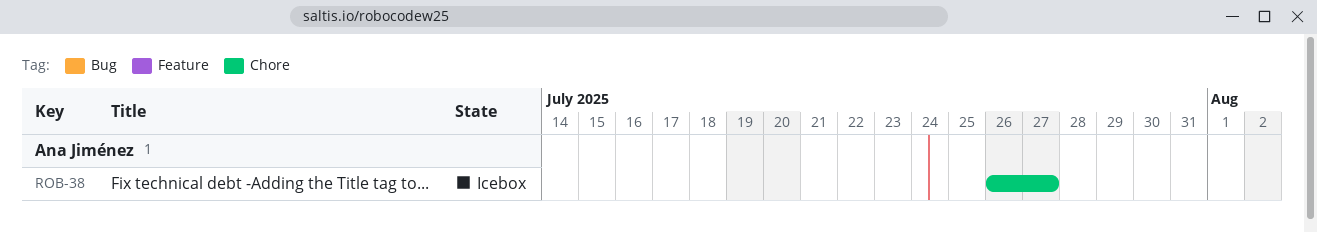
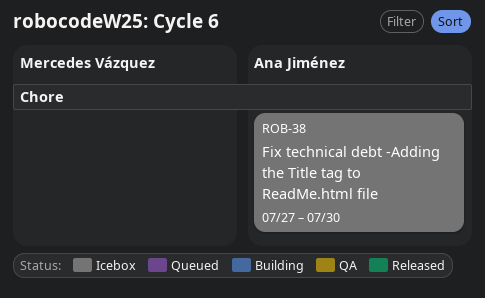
ROB-38, start: Jul 26 -> Jul 27
ROB-38, due: Jul 27 -> Jul 30

